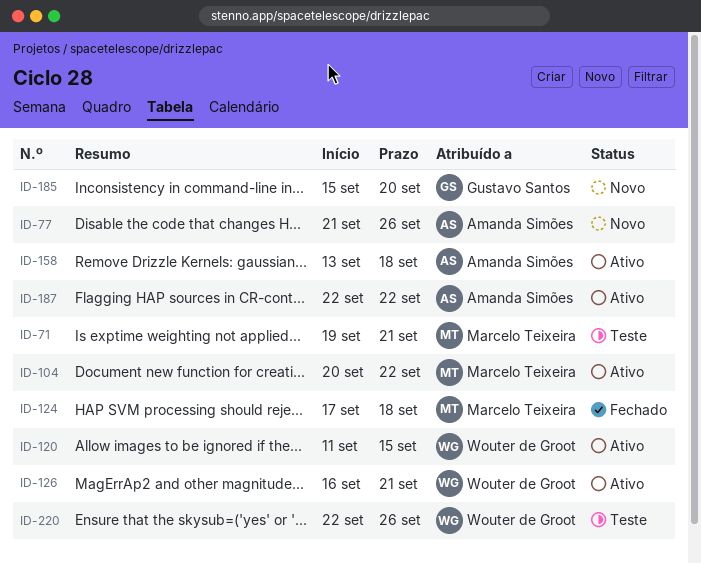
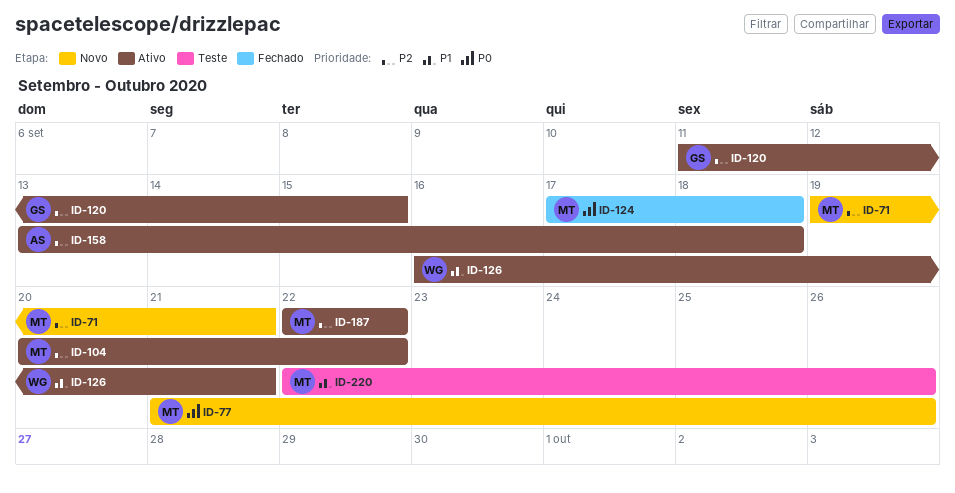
ID-71, status: Teste -> Novo
ID-77, owner: Amanda Simões -> Marcelo Teixeira
ID-120, owner: Wouter de Groot -> Gustavo Santos
ID-185: present -> none
ID-187, owner: Amanda Simões -> Marcelo Teixeira
ID-220, owner: Wouter de Groot -> Marcelo Teixeira

